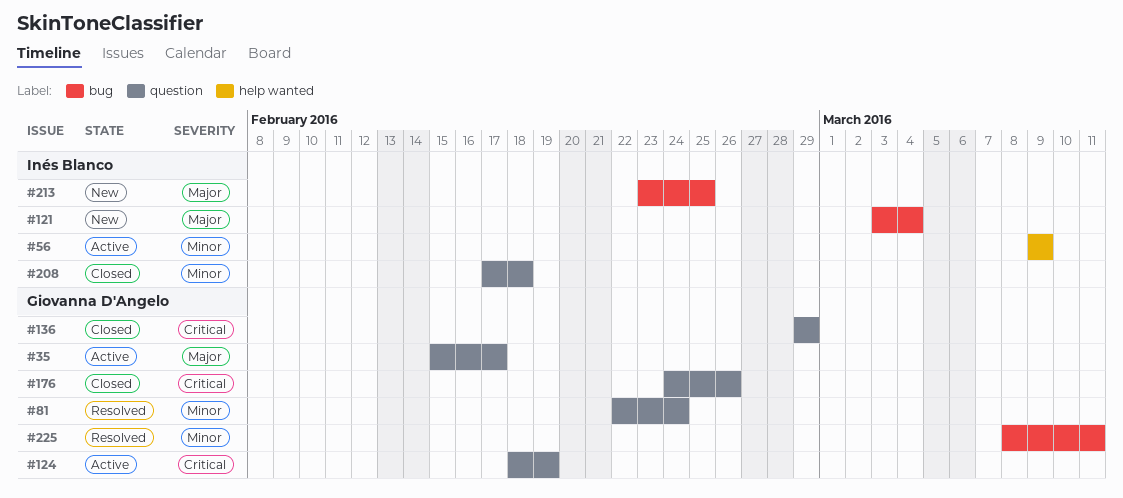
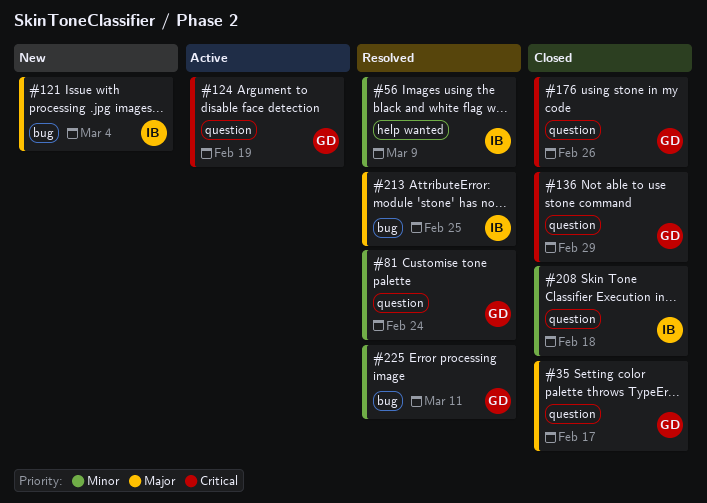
#35, status: Active -> Closed
#56, status: Active -> Resolved
#213, status: New -> Resolved

